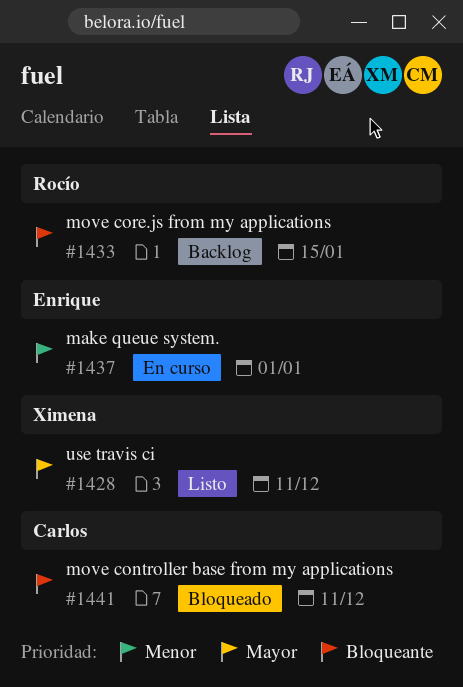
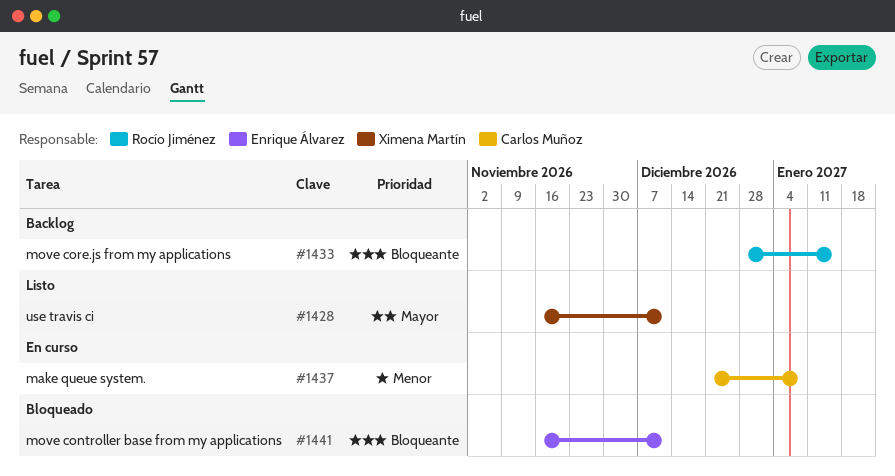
#1437, owner: Enrique Álvarez -> Carlos Muñoz
#1437, due: Jan 1 -> Jan 8
#1441, owner: Carlos Muñoz -> Enrique Álvarez

